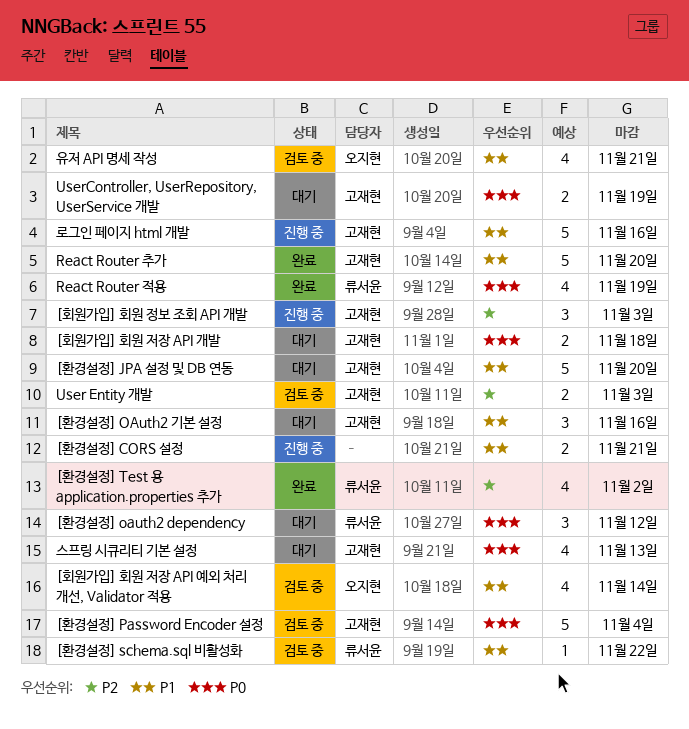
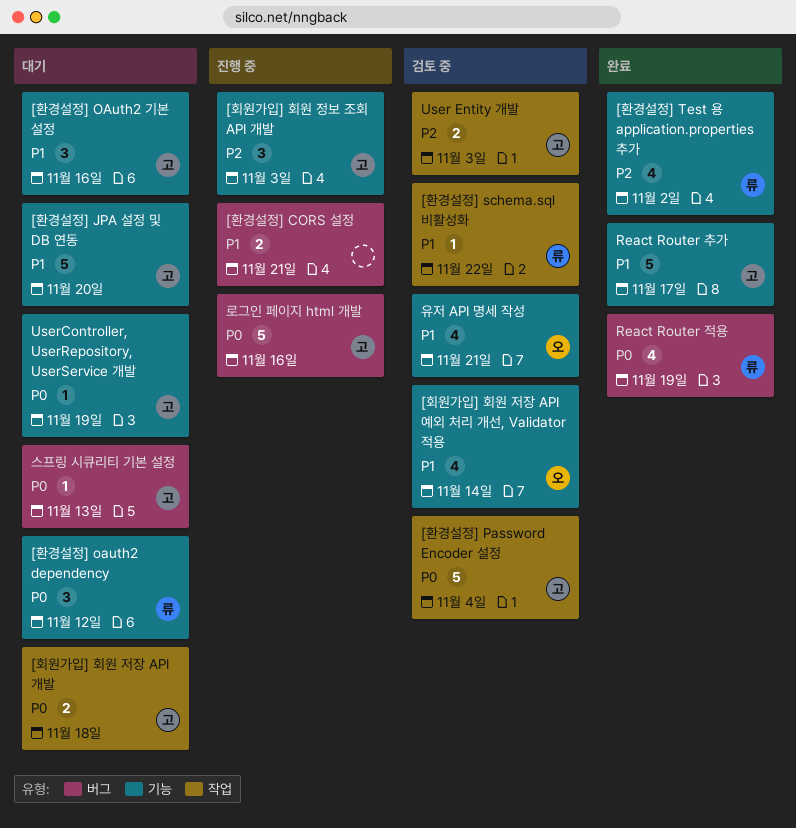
React Router 추가, due: Nov 20 -> Nov 17
UserController, UserRepository, UserService 개발, estimate: 2 -> 1
로그인 페이지 html 개발, priority: P1 -> P0
스프링 시큐리티 기본 설정, estimate: 4 -> 1

